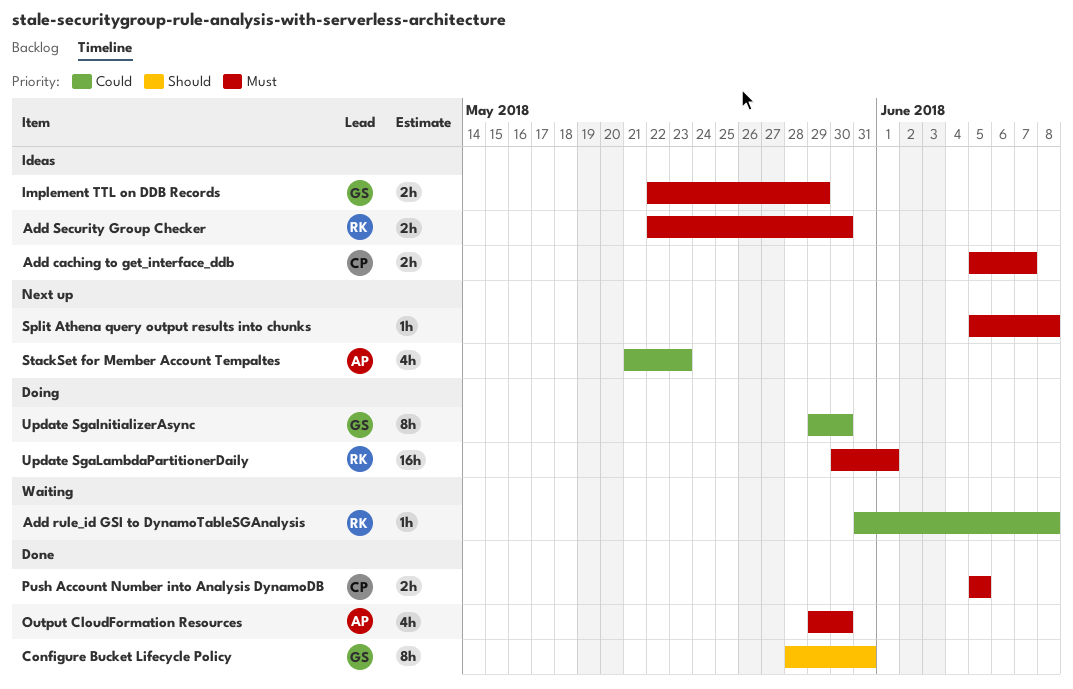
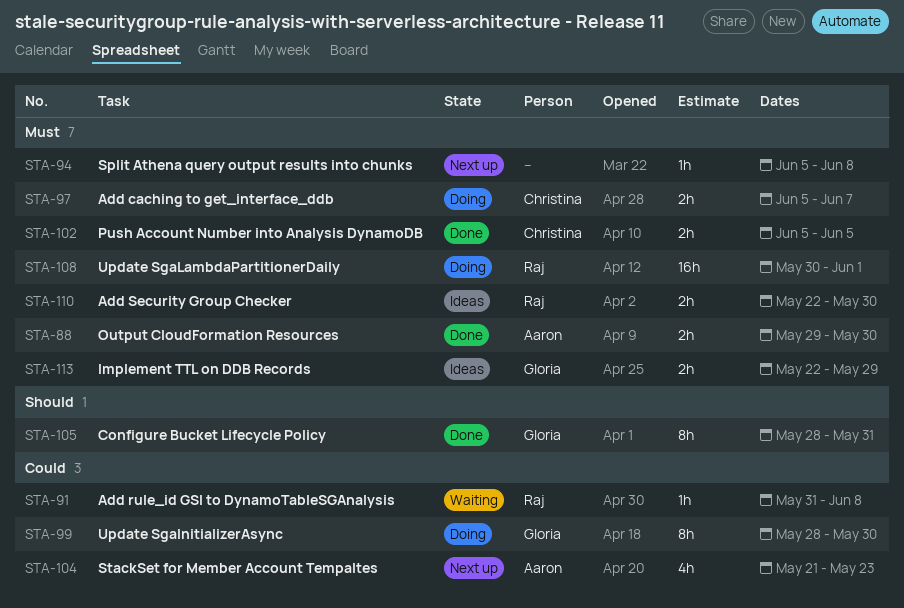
Add caching to get_interface_ddb, status: Ideas -> Doing
Output CloudFormation Resources, estimate: 4h -> 2h
Update SgaInitializerAsync, start: May 29 -> May 28

